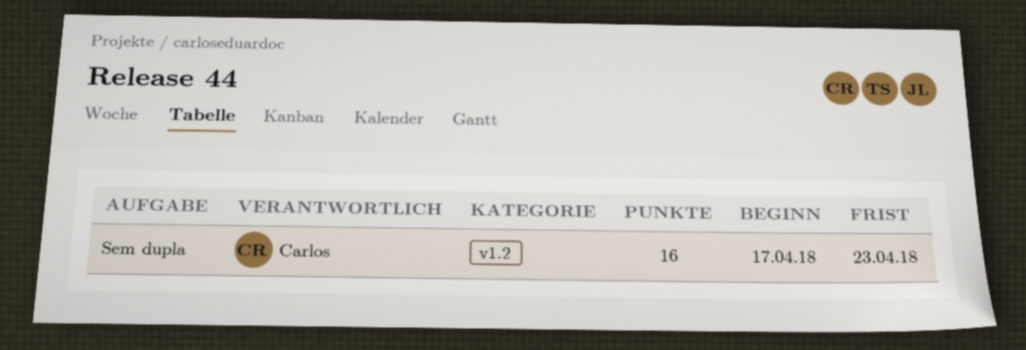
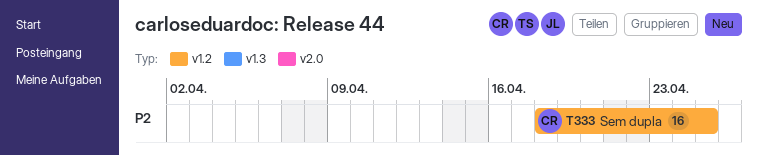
Sem dupla, start: Apr 17 -> Apr 18
Sem dupla, due: Apr 23 -> Apr 25

